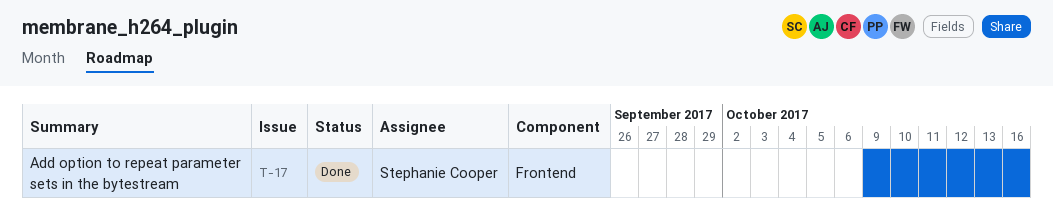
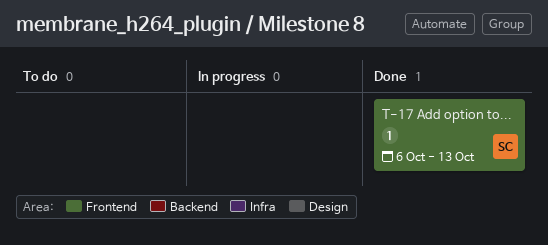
T-17, start: Oct 9 -> Oct 6
T-17, due: Oct 16 -> Oct 13

